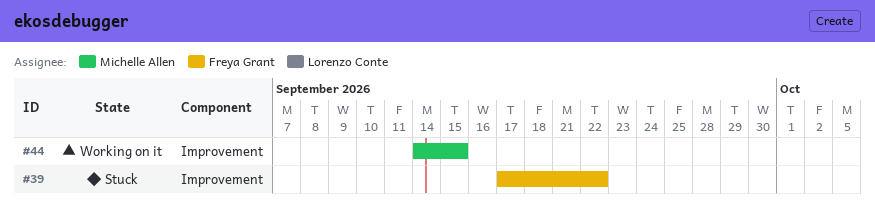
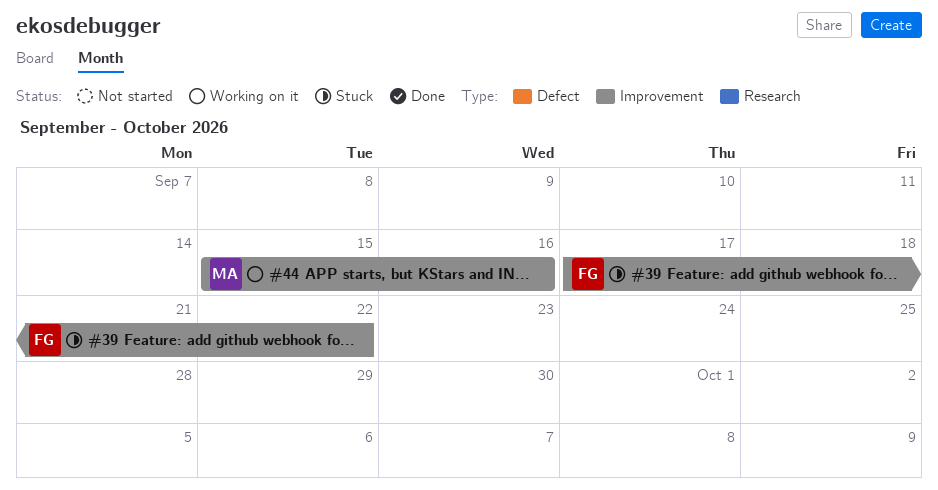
#44, start: Sep 14 -> Sep 15
#44, due: Sep 15 -> Sep 16

